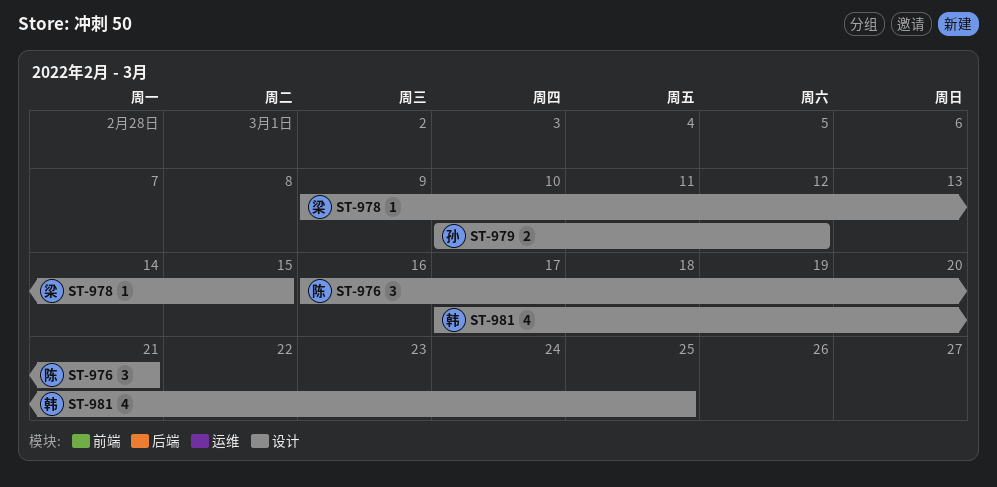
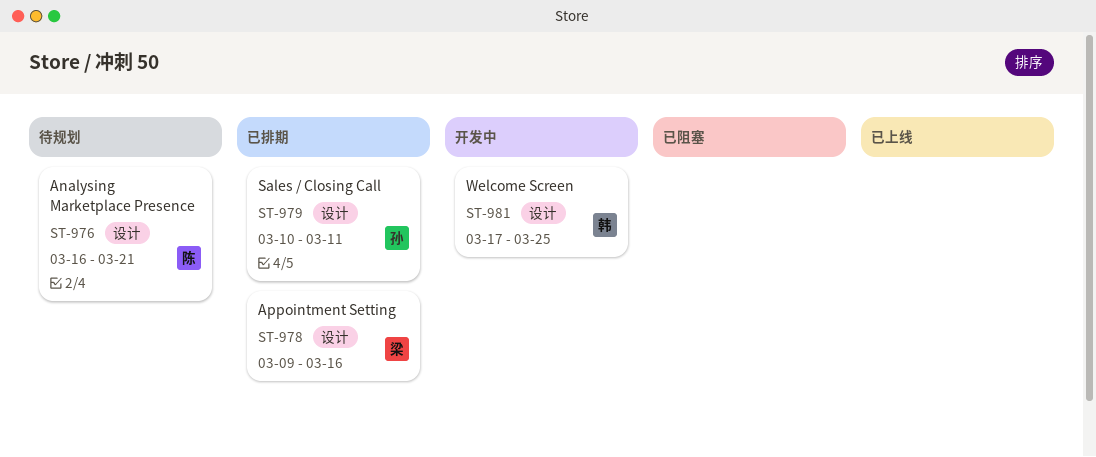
ST-978, due: Mar 15 -> Mar 16
ST-979, due: Mar 12 -> Mar 11

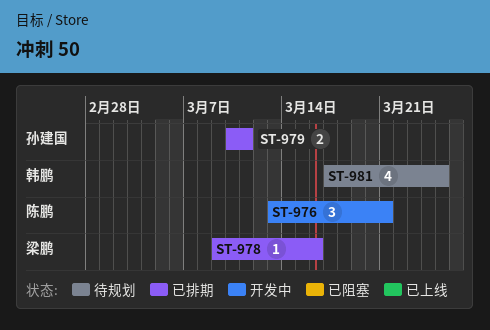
ST-976, status: 待规划 -> 开发中
ST-976, start: Mar 16 -> Mar 13
ST-981, status: 开发中 -> 待规划

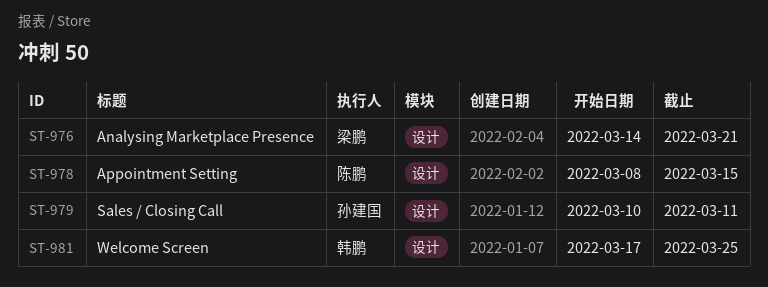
ST-976, owner: 陈鹏 -> 梁鹏
ST-976, start: Mar 13 -> Mar 14
ST-978, owner: 梁鹏 -> 陈鹏
ST-978, start: Mar 9 -> Mar 8
ST-978, due: Mar 16 -> Mar 15

